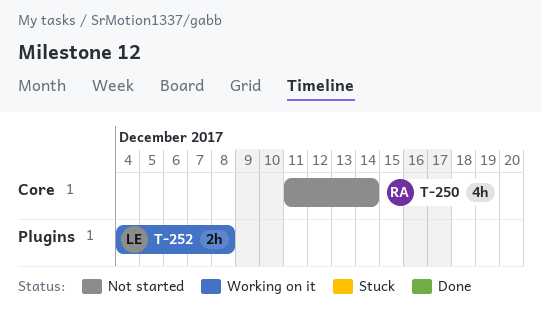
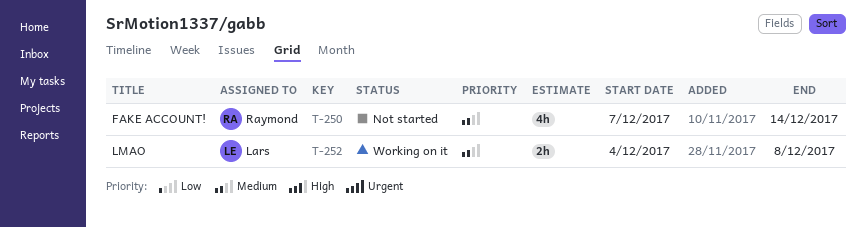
T-250, start: Dec 11 -> Dec 7

